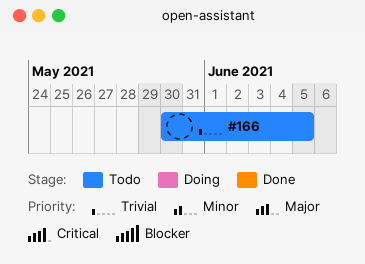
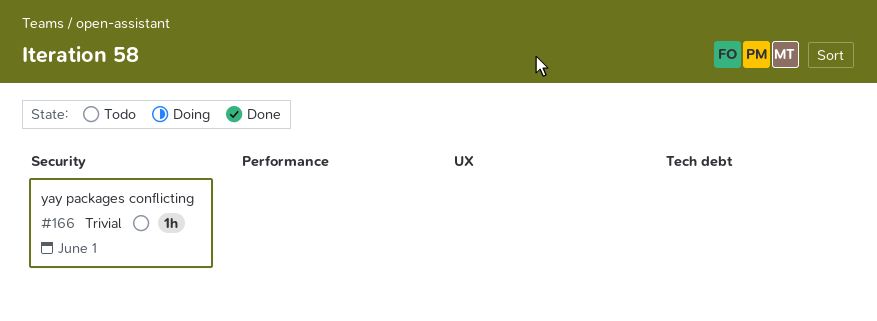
#166, due: Jun 5 -> Jun 1

